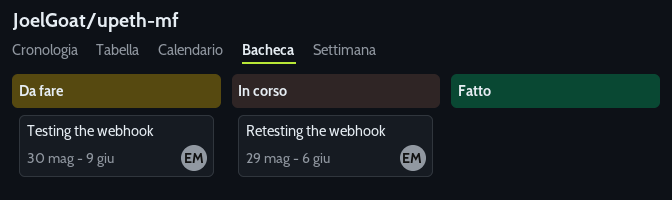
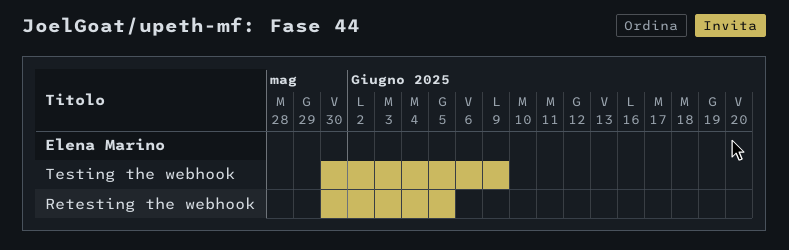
Retesting the webhook, start: May 29 -> May 30
Retesting the webhook, due: Jun 6 -> Jun 5

